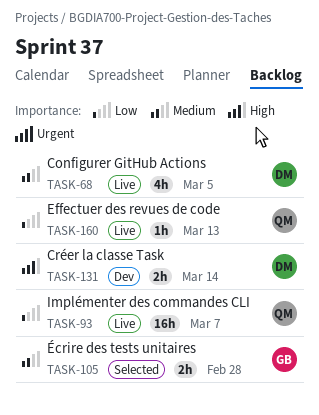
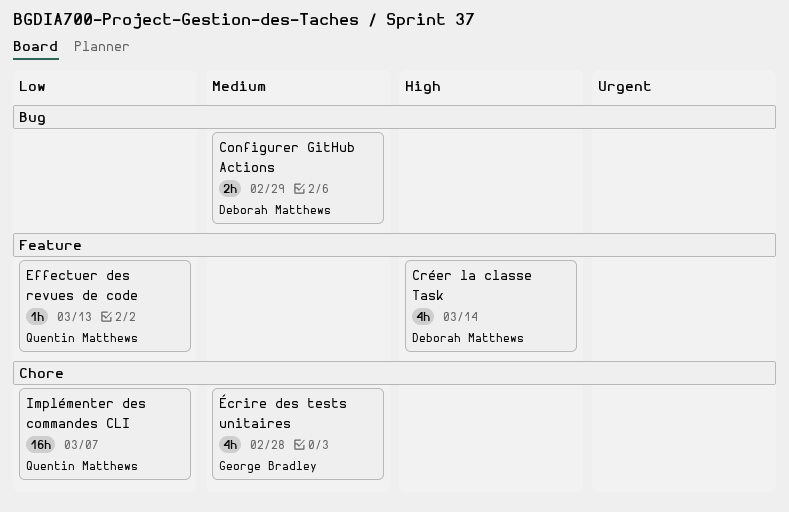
Configurer GitHub Actions, estimate: 4h -> 2h
Configurer GitHub Actions, due: Mar 5 -> Feb 29
Créer la classe Task, estimate: 2h -> 4h
Écrire des tests unitaires, estimate: 2h -> 4h

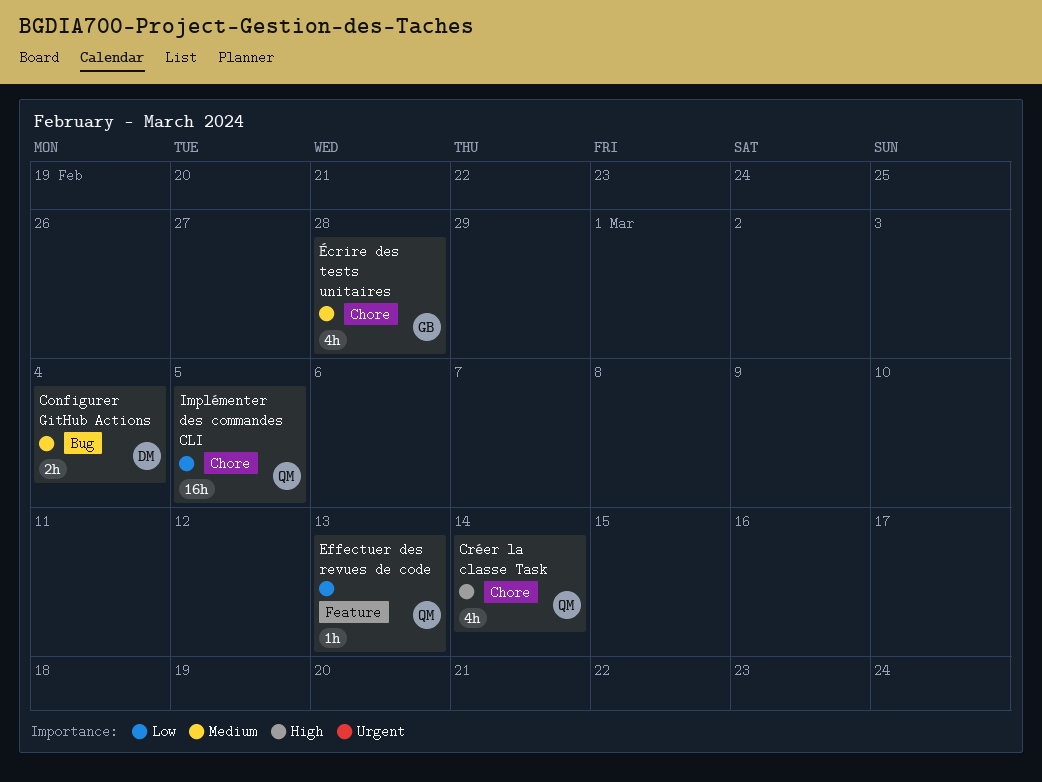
Configurer GitHub Actions, due: Feb 29 -> Mar 4
Créer la classe Task, owner: Deborah Matthews -> Quentin Matthews
Créer la classe Task, label: Feature -> Chore
Implémenter des commandes CLI, due: Mar 7 -> Mar 5

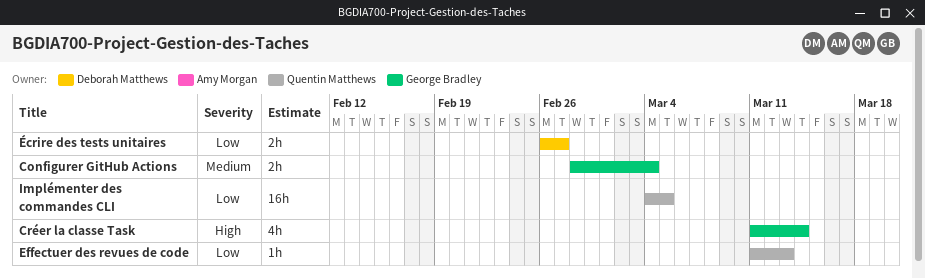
Configurer GitHub Actions, owner: Deborah Matthews -> George Bradley
Créer la classe Task, owner: Quentin Matthews -> George Bradley
Écrire des tests unitaires, owner: George Bradley -> Deborah Matthews
Écrire des tests unitaires, priority: Medium -> Low
Écrire des tests unitaires, estimate: 4h -> 2h
Écrire des tests unitaires, due: Feb 28 -> Feb 27

